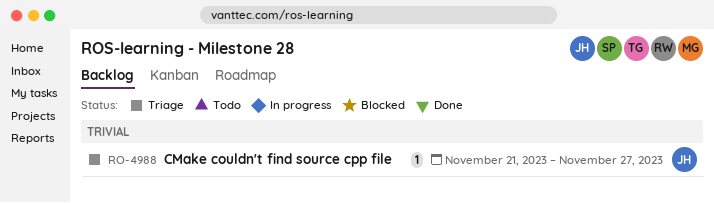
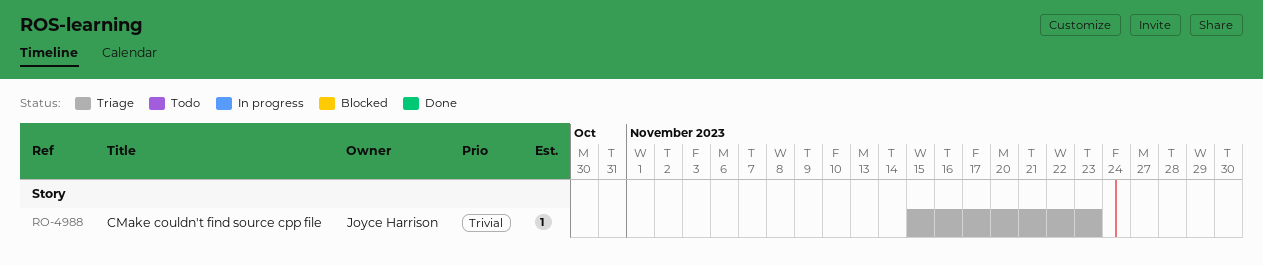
RO-4988, start: Nov 21 -> Nov 15
RO-4988, due: Nov 27 -> Nov 23

